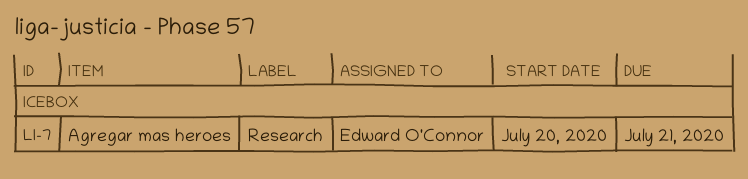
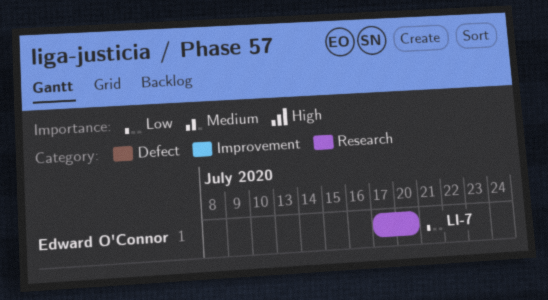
LI-7, start: Jul 20 -> Jul 17
LI-7, due: Jul 21 -> Jul 20

